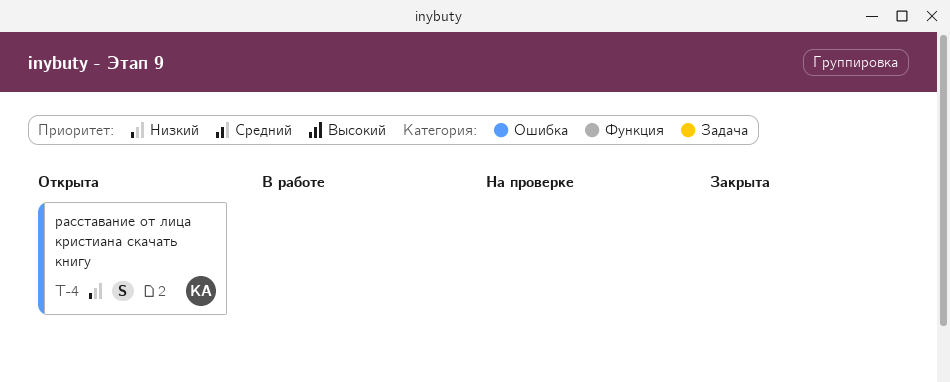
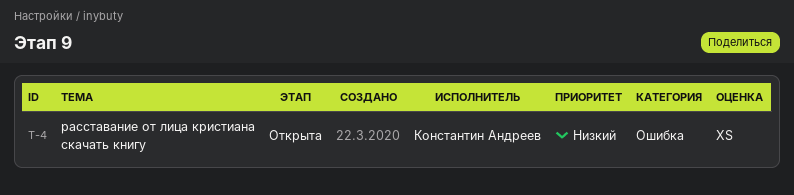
T-4, estimate: S -> XS

